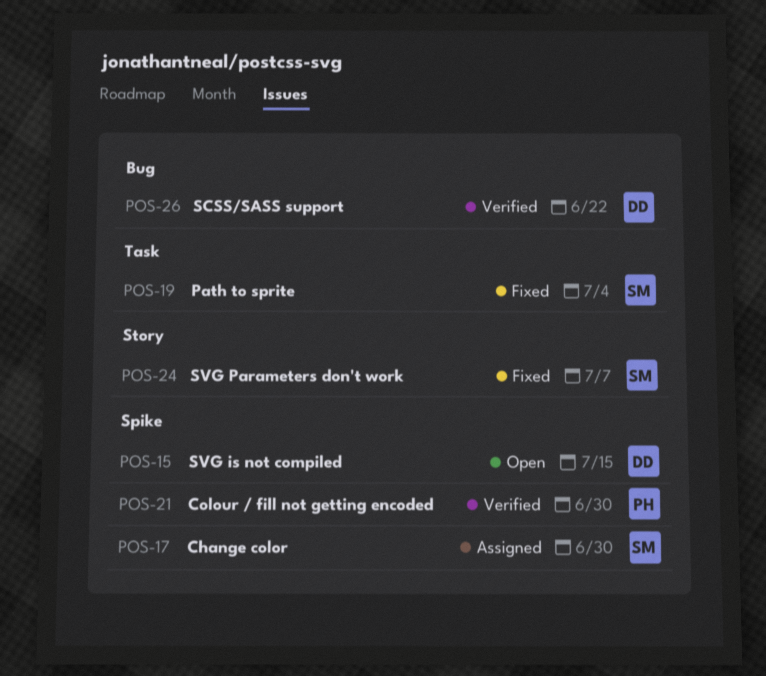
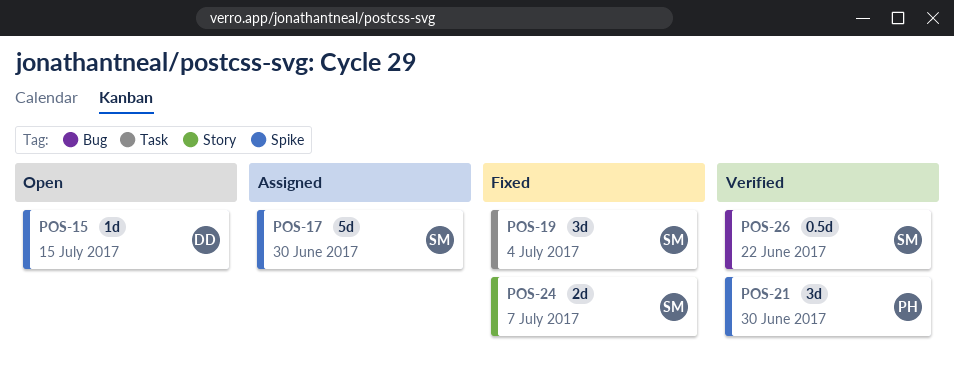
POS-26, owner: DD -> SM

